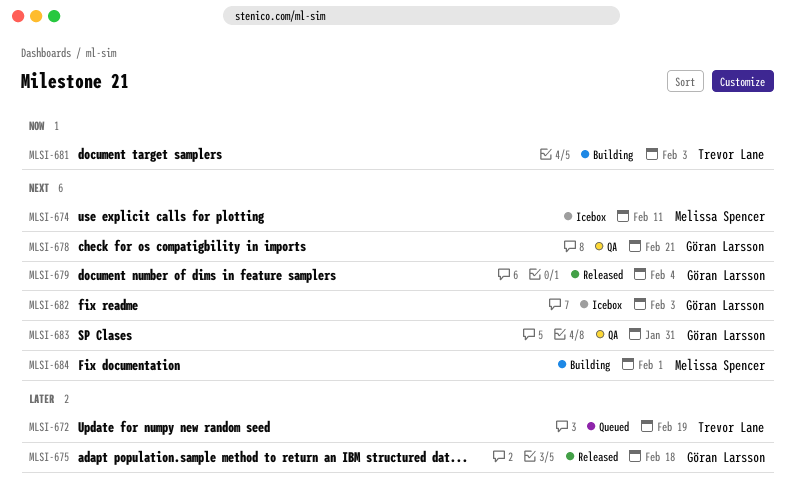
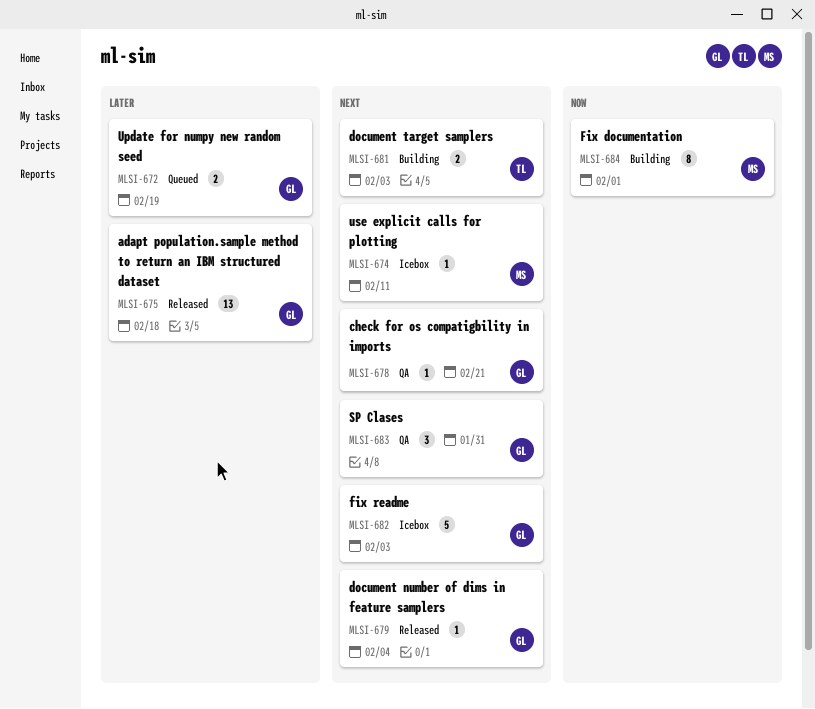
MLSI-672, owner: Trevor Lane -> Göran Larsson
MLSI-681, priority: Now -> Next
MLSI-684, priority: Next -> Now

